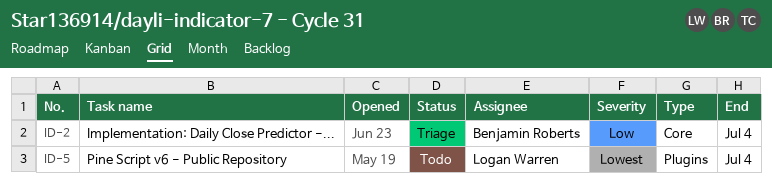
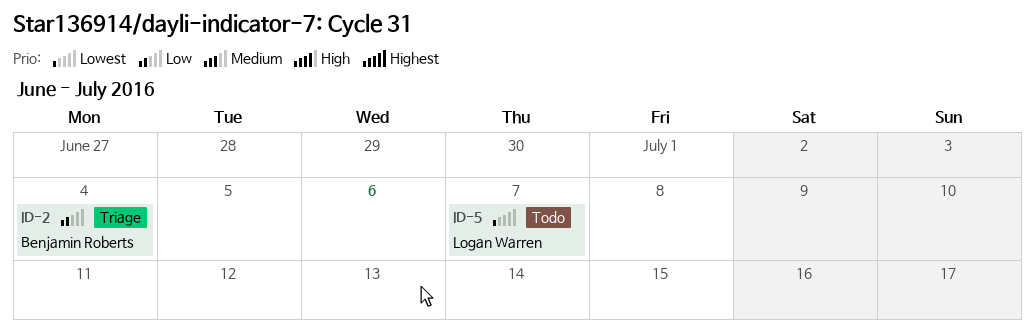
ID-5, due: Jul 4 -> Jul 7

